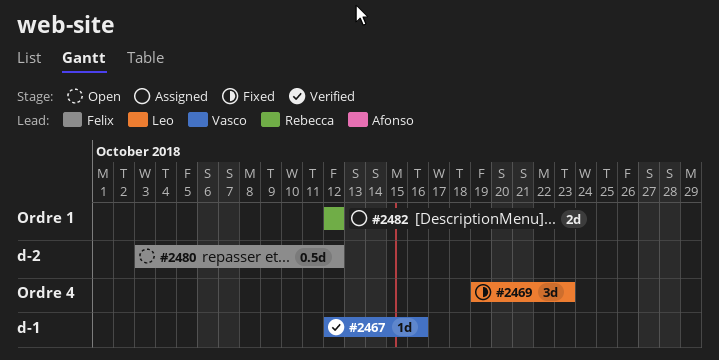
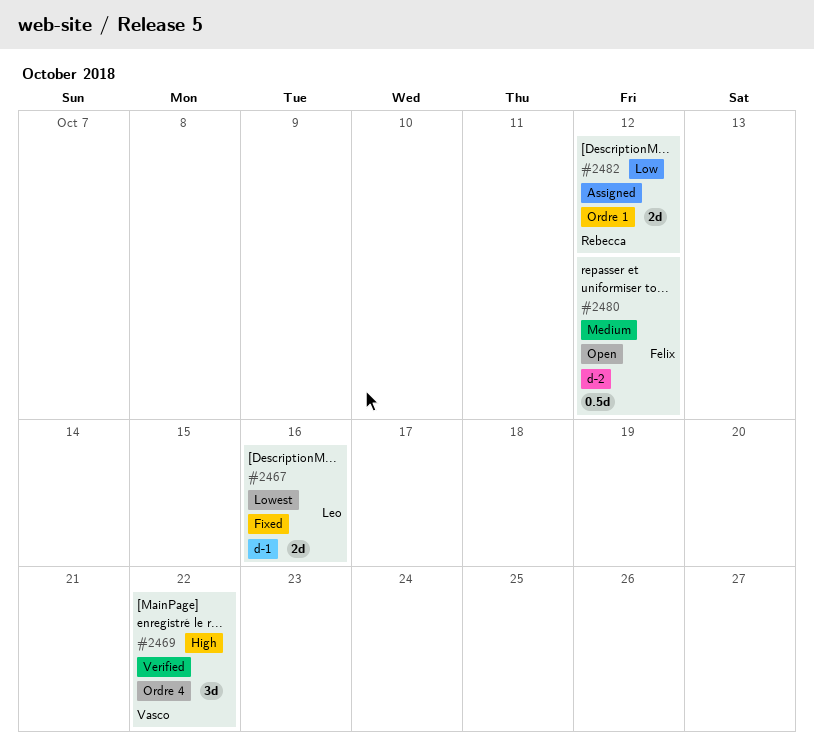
#2467, status: Verified -> Fixed
#2467, owner: Vasco -> Leo
#2467, estimate: 1d -> 2d
#2469, status: Fixed -> Verified
#2469, owner: Leo -> Vasco
#2469, due: Oct 23 -> Oct 22

